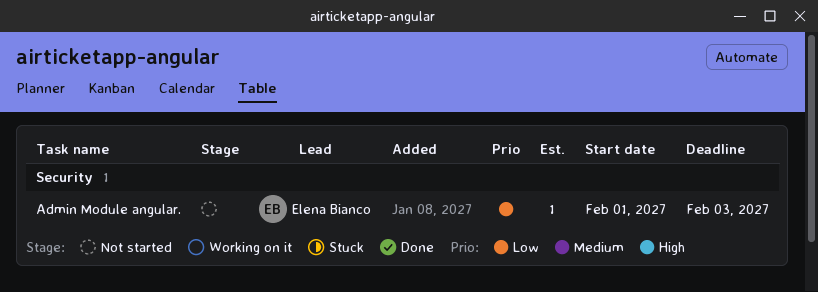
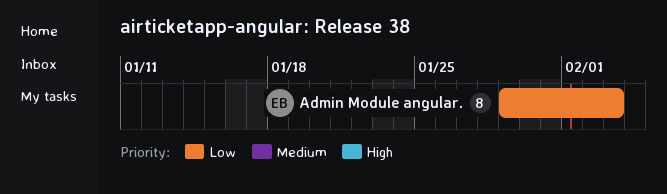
Admin Module angular., estimate: 1 -> 8
Admin Module angular., start: Feb 1 -> Jan 29

